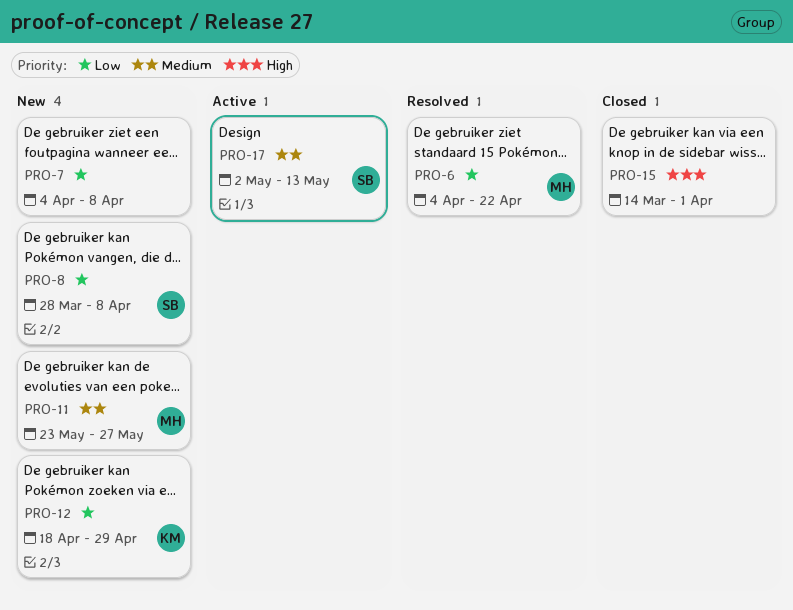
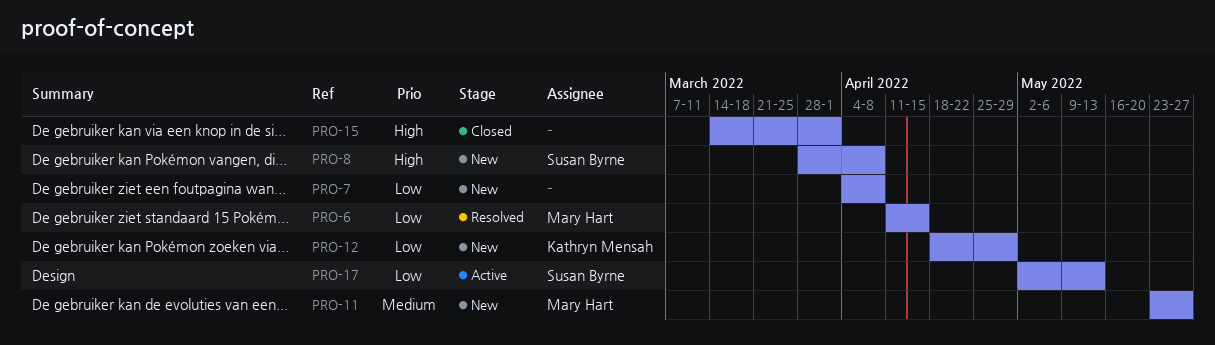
PRO-6, start: Apr 4 -> Apr 11
PRO-6, due: Apr 22 -> Apr 15
PRO-8, priority: Low -> High
PRO-17, priority: Medium -> Low

